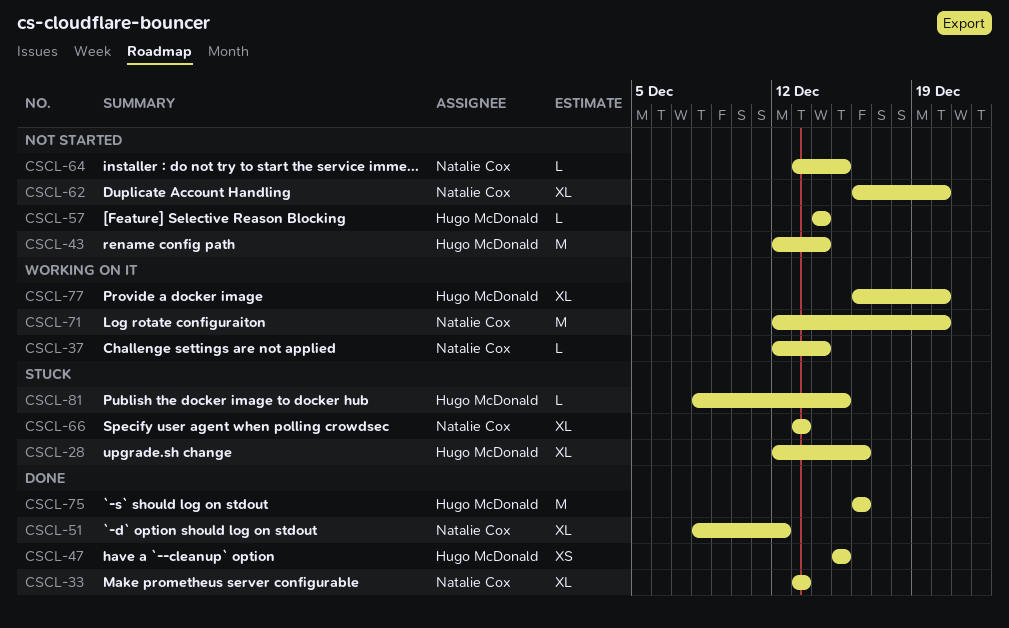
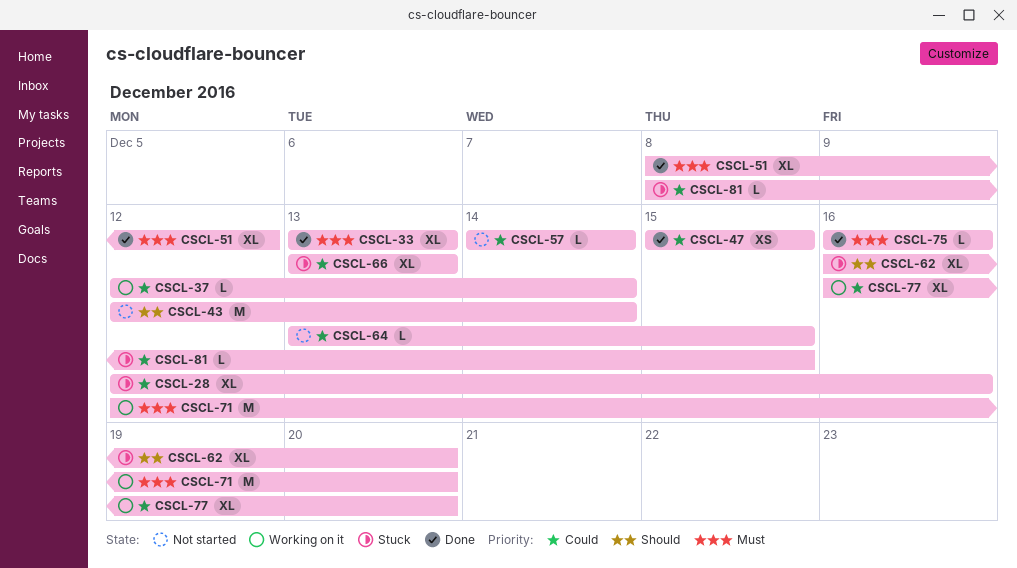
CSCL-62, status: Not started -> Stuck
CSCL-75, estimate: M -> L

